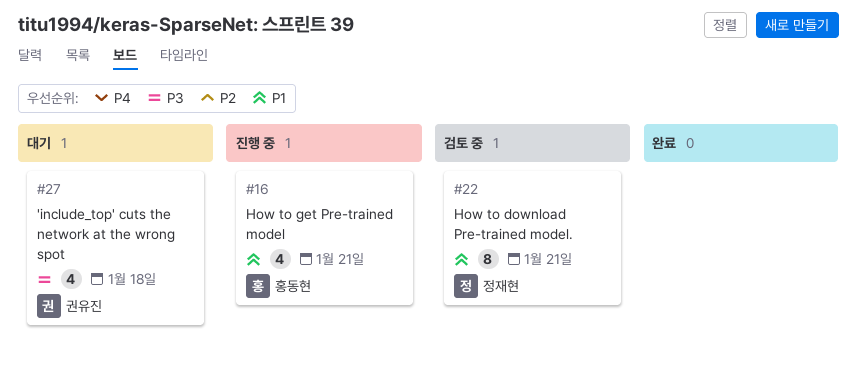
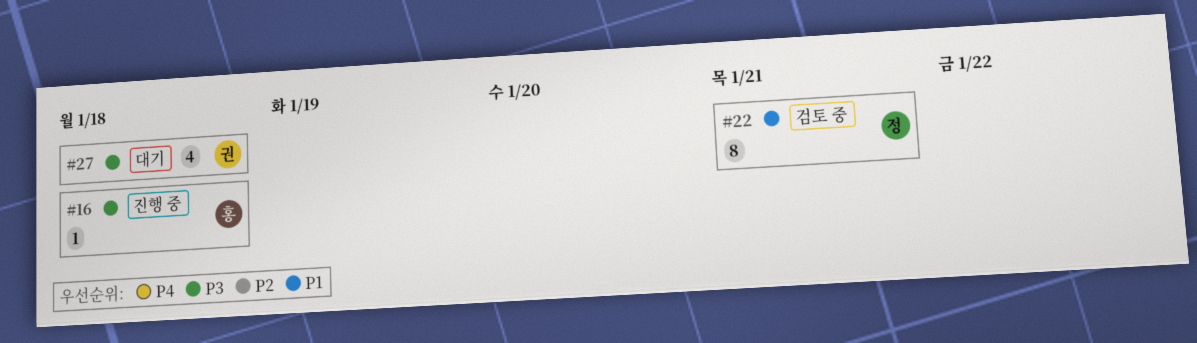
#16, priority: P1 -> P3
#16, estimate: 4 -> 1
#16, due: Jan 21 -> Jan 18

